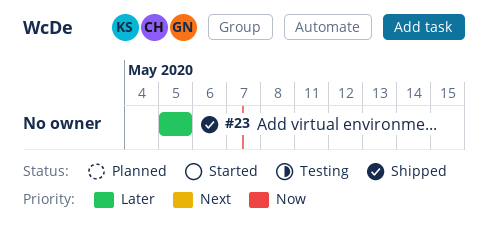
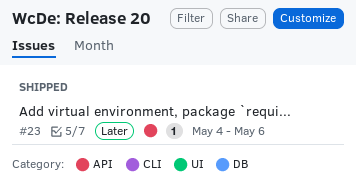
#23, start: May 5 -> May 4
#23, due: May 5 -> May 6

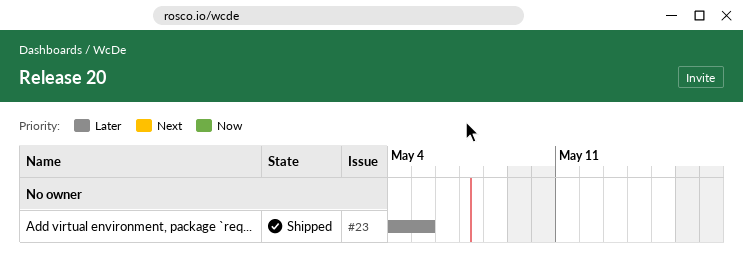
#23, due: May 6 -> May 5

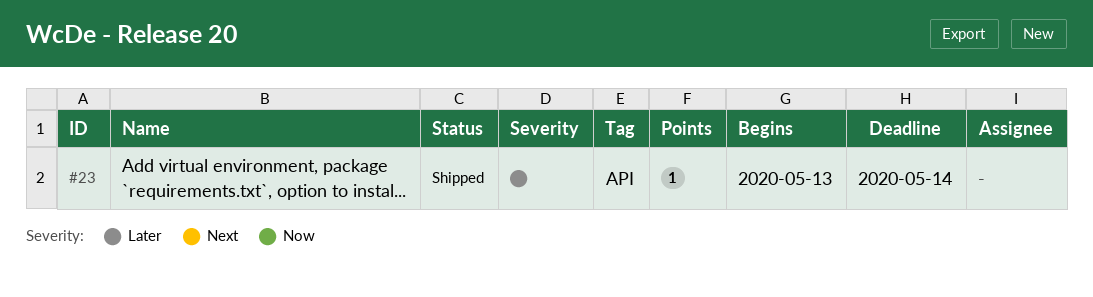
#23, start: May 4 -> May 13
#23, due: May 5 -> May 14

